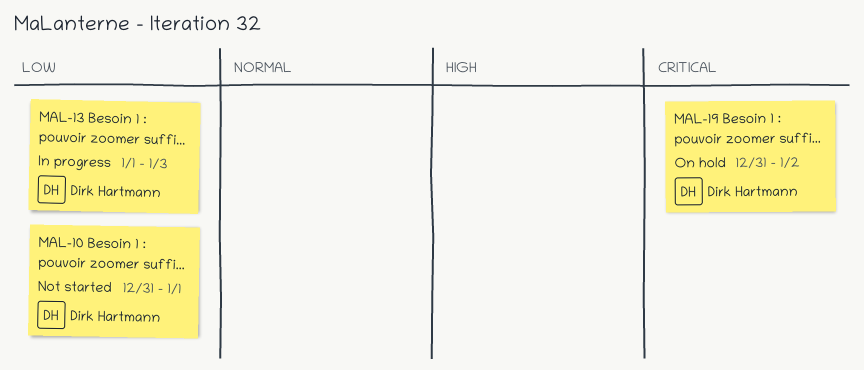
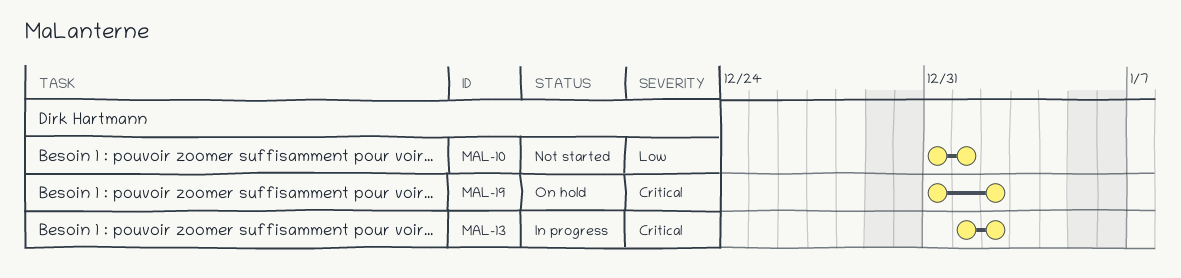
MAL-13, priority: Low -> Critical
MAL-13, due: Jan 3 -> Jan 2

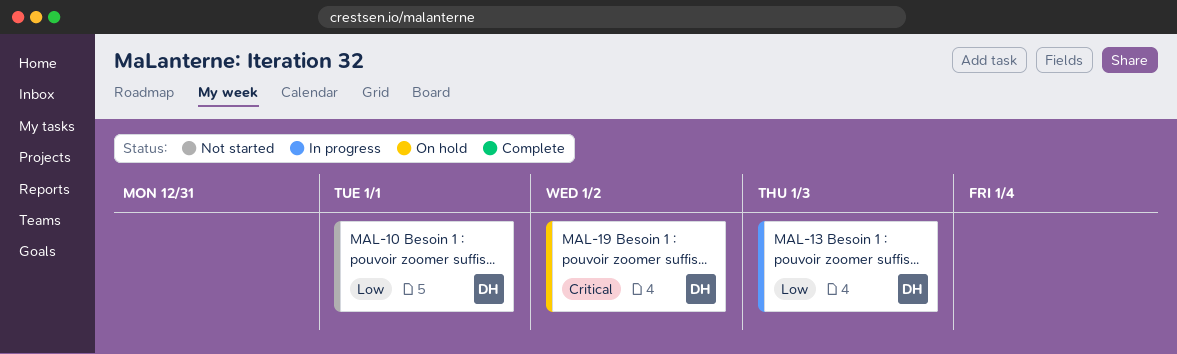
MAL-13, priority: Critical -> Low
MAL-13, due: Jan 2 -> Jan 3

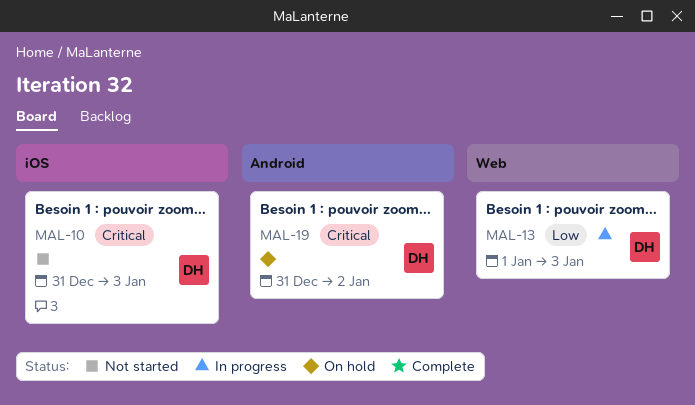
MAL-10, priority: Low -> Critical
MAL-10, due: Jan 1 -> Jan 3

